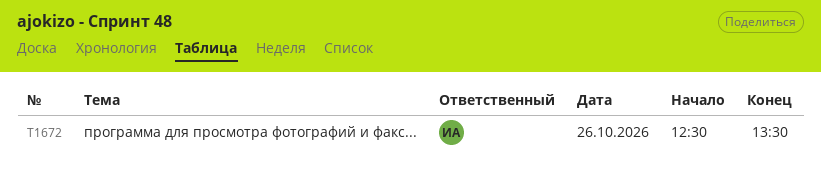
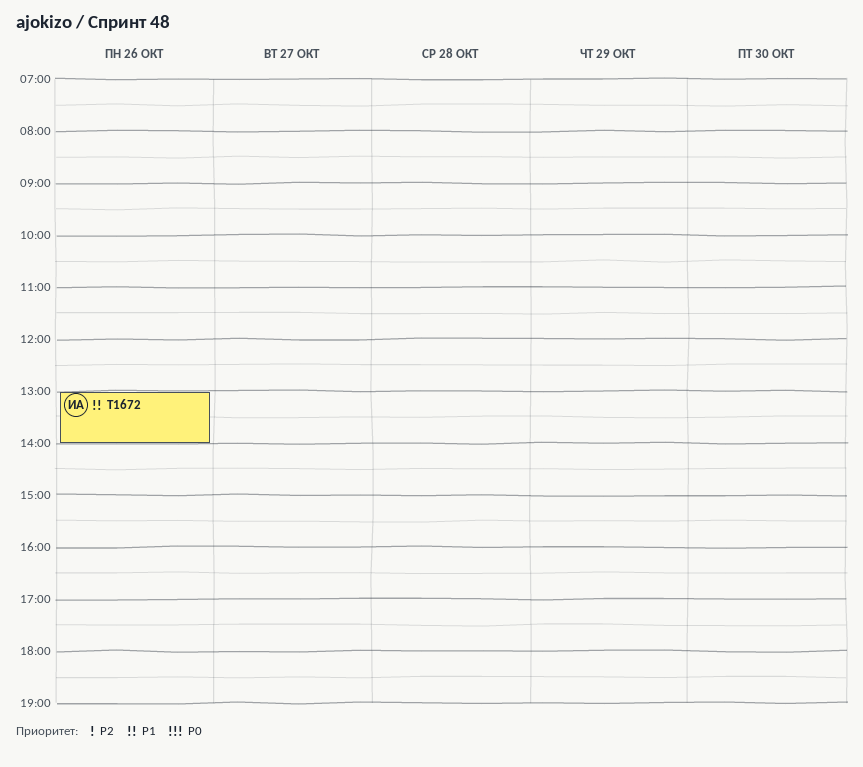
T1672, begins: 12:30 -> 13:00
T1672, ends: 13:30 -> 14:00

